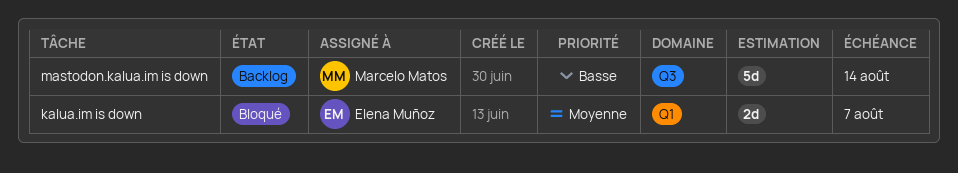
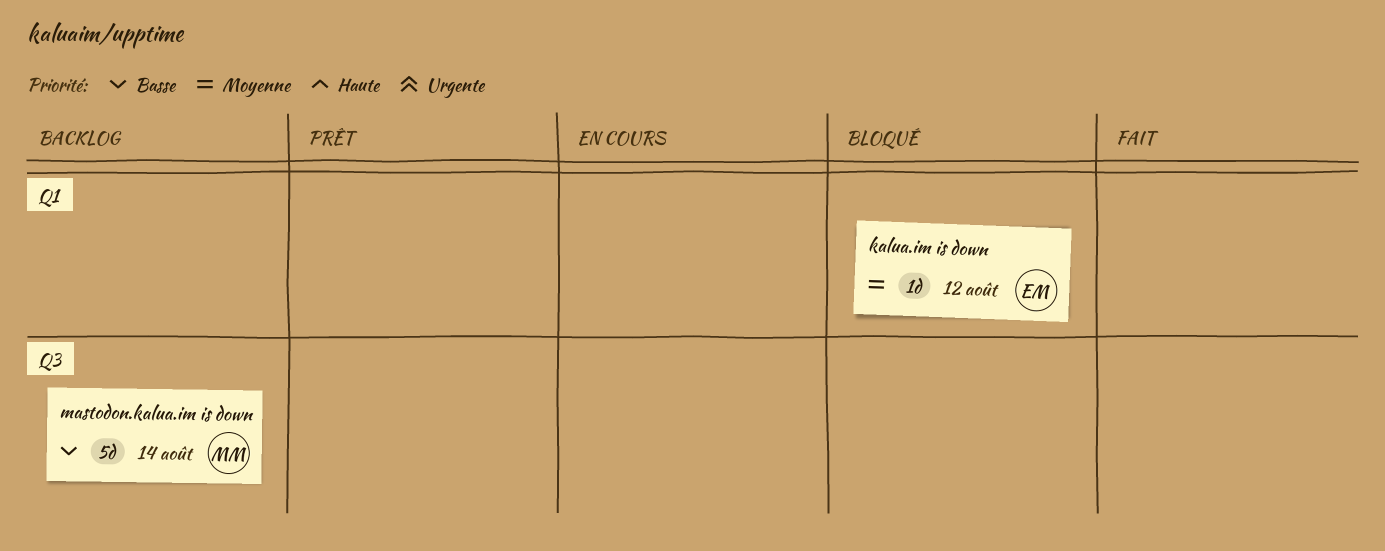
kalua.im is down, estimate: 2d -> 1d
kalua.im is down, due: Aug 7 -> Aug 12

